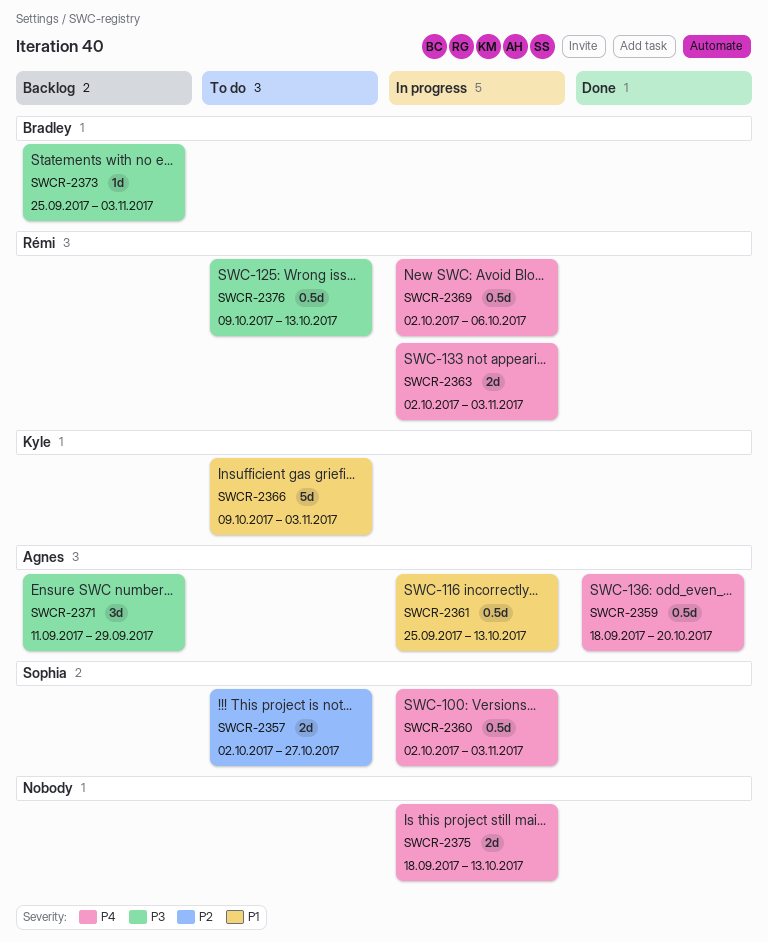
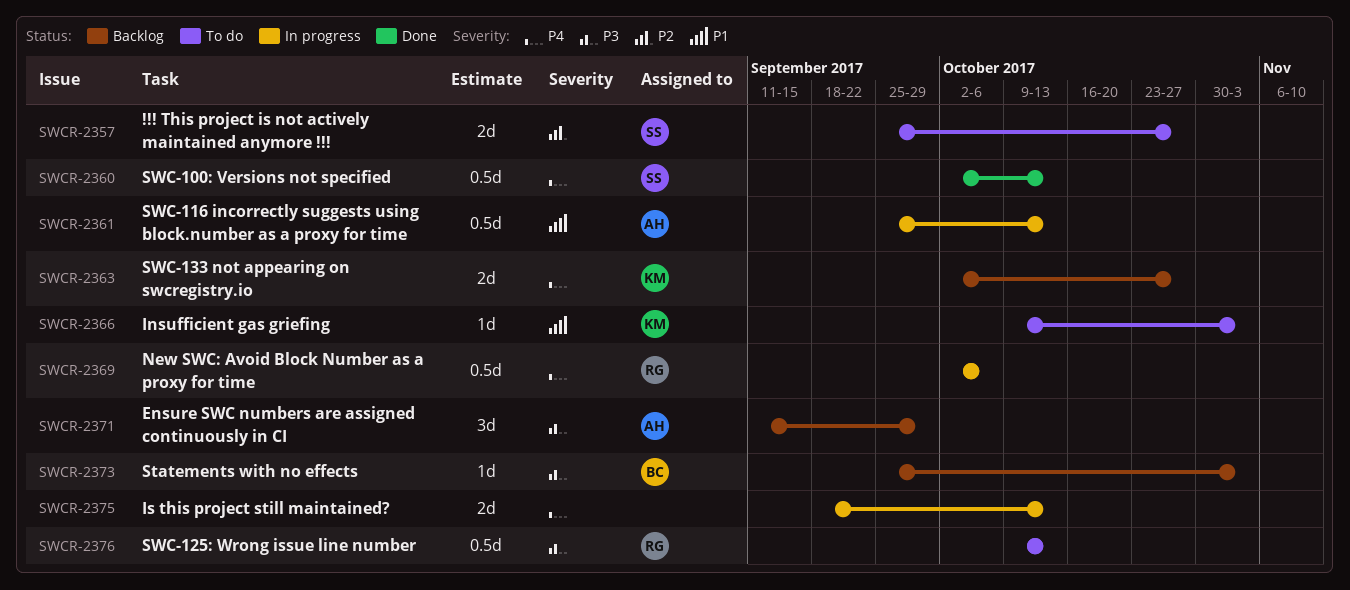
SWCR-2357, start: Oct 2 -> Sep 25
SWCR-2359: present -> none
SWCR-2360, status: In progress -> Done
SWCR-2360, due: Nov 3 -> Oct 13
SWCR-2363, status: In progress -> Backlog
SWCR-2363, owner: Rémi -> Kyle
SWCR-2363, due: Nov 3 -> Oct 27
SWCR-2366, estimate: 5d -> 1d

